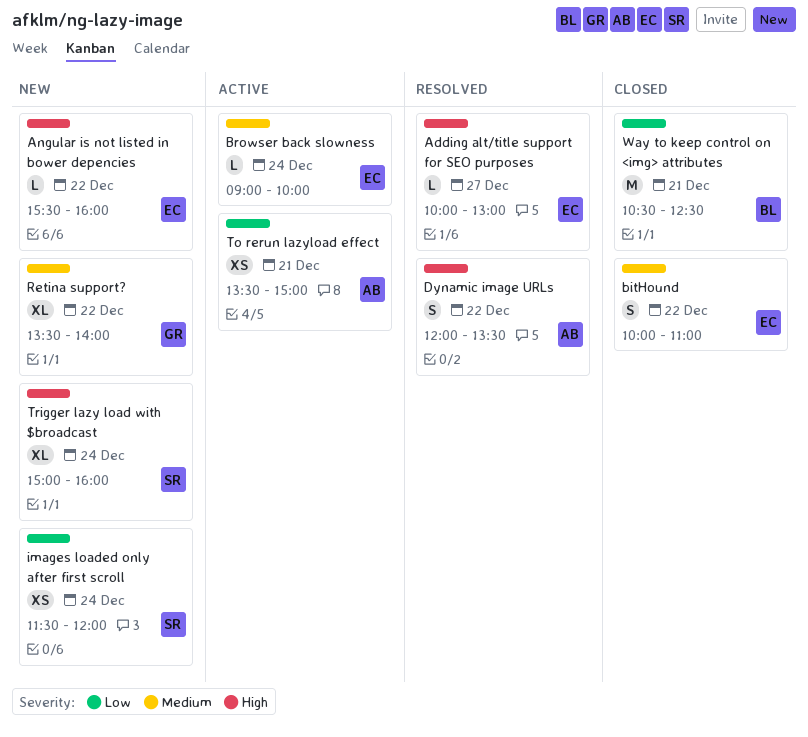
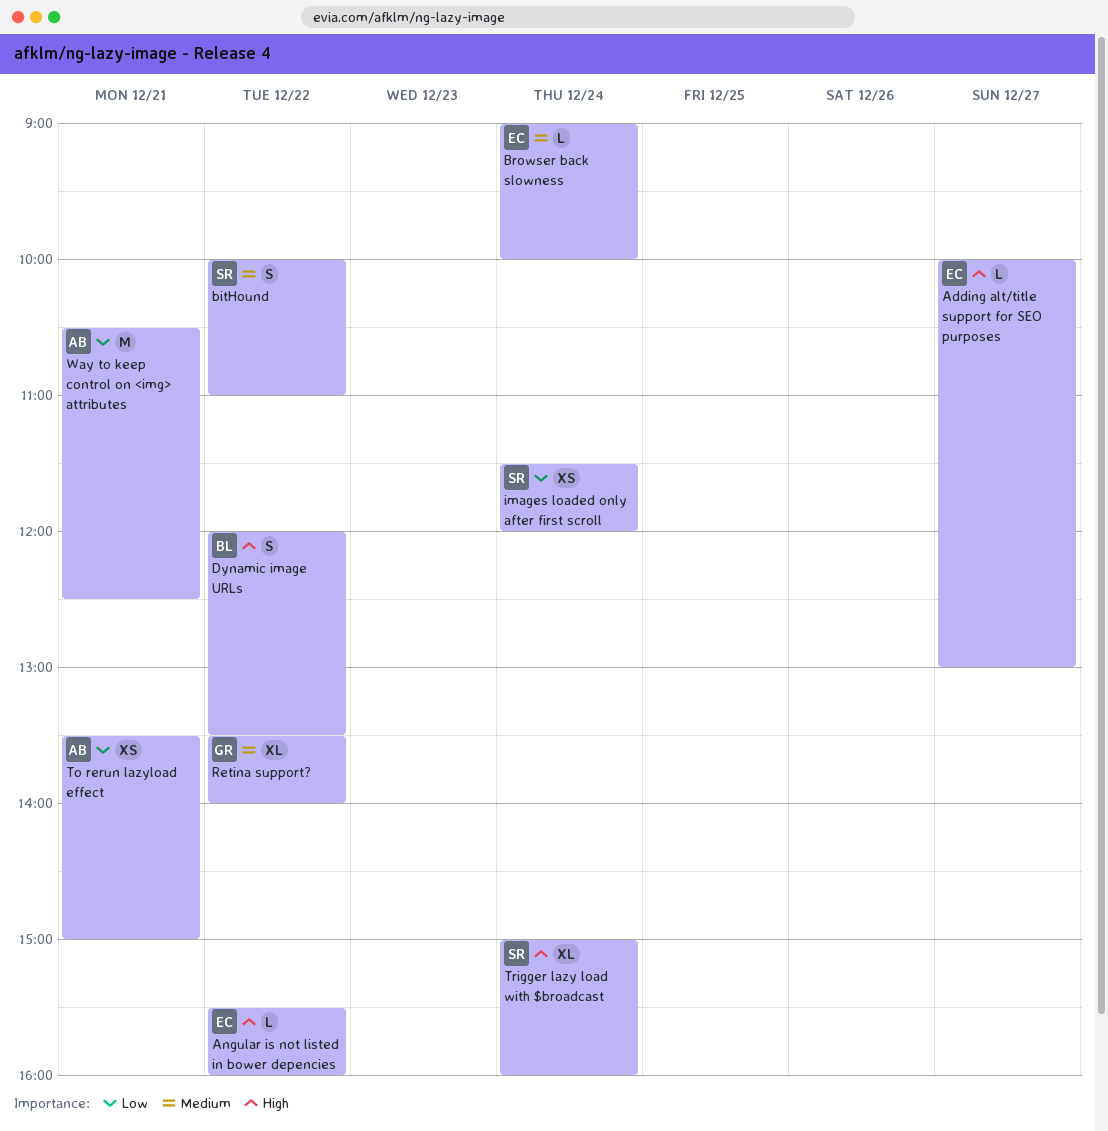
bitHound, owner: EC -> SR
Dynamic image URLs, owner: AB -> BL
Way to keep control on <img> attributes, owner: BL -> AB

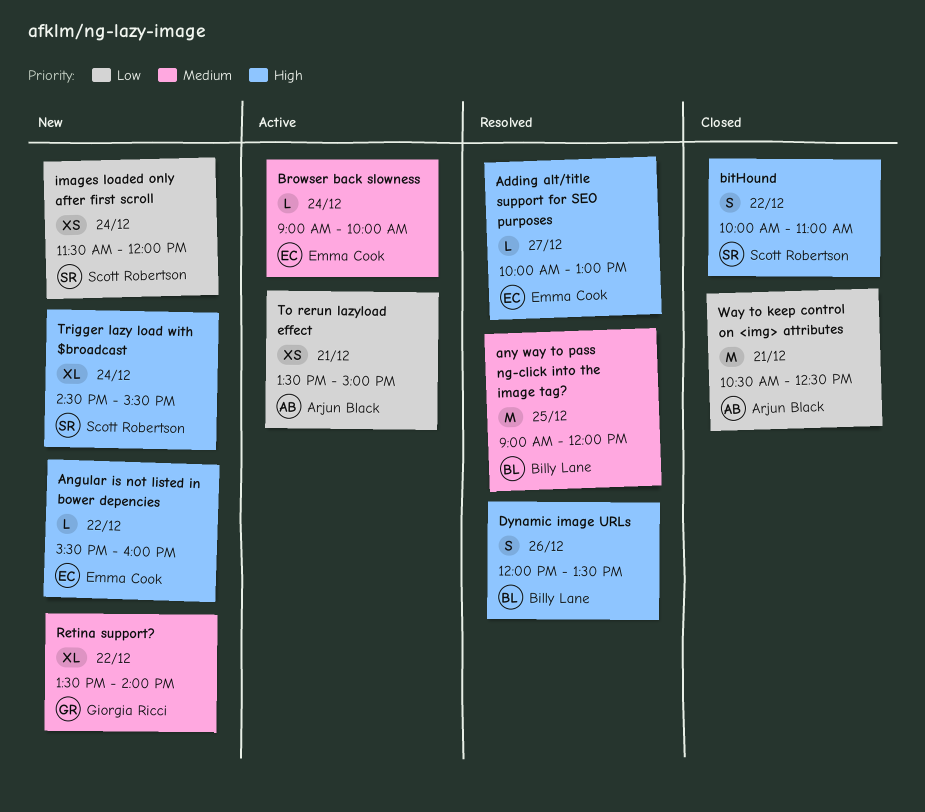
any way to pass ng-click into the image tag?: none -> present
bitHound, priority: Medium -> High
Dynamic image URLs, day: Dec 22 -> Dec 26
Trigger lazy load with $broadcast, begins: 15:00 -> 14:30
Trigger lazy load with $broadcast, ends: 16:00 -> 15:30

